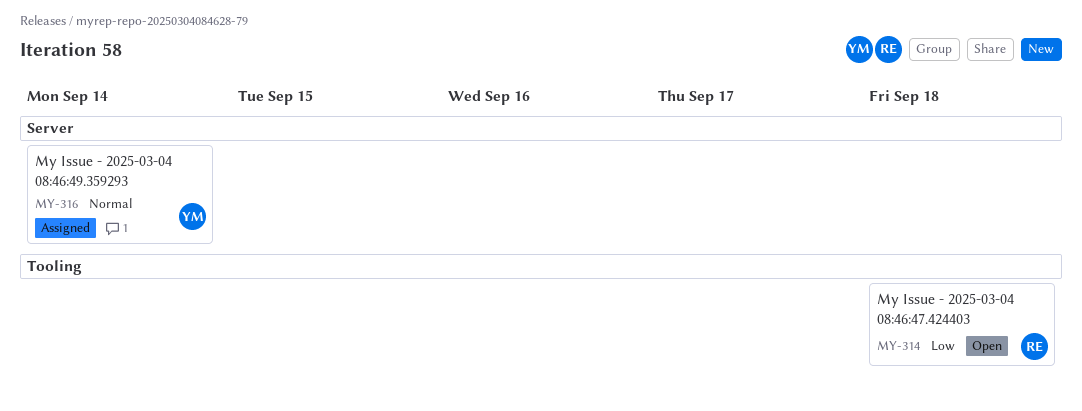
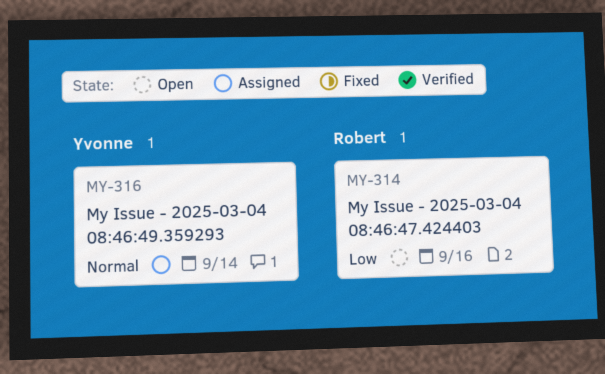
MY-314, due: Sep 18 -> Sep 16

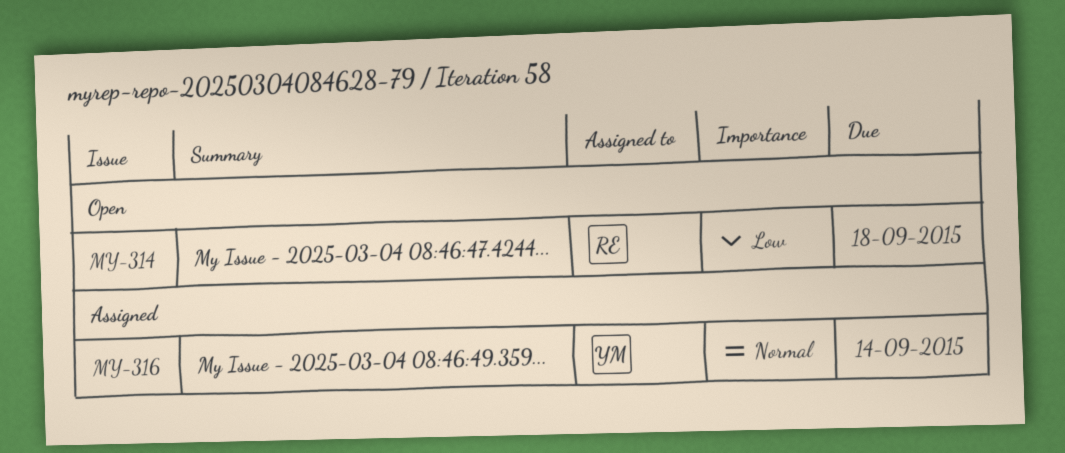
MY-314, due: Sep 16 -> Sep 18

